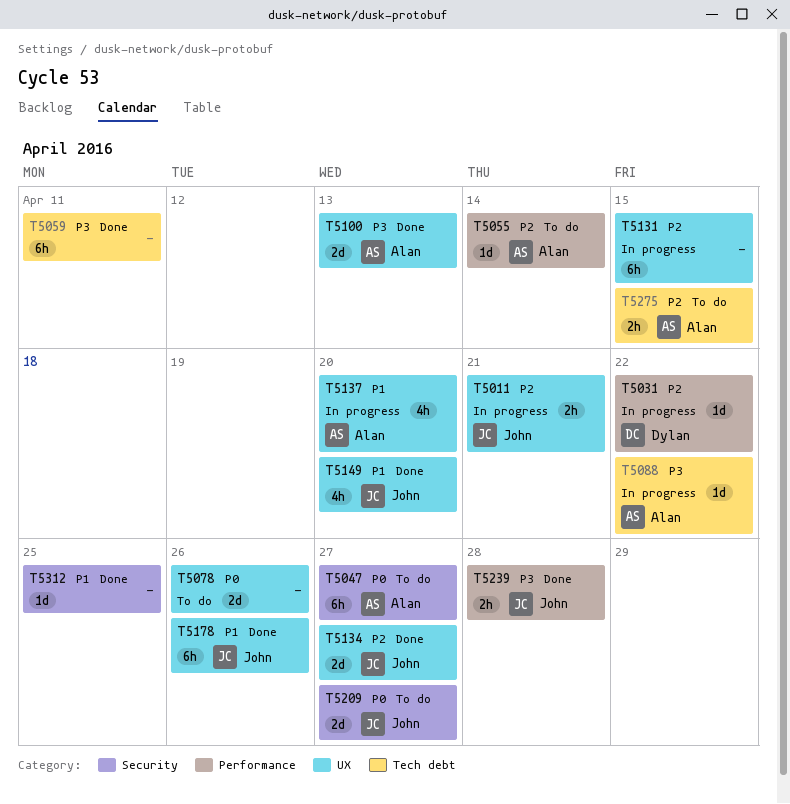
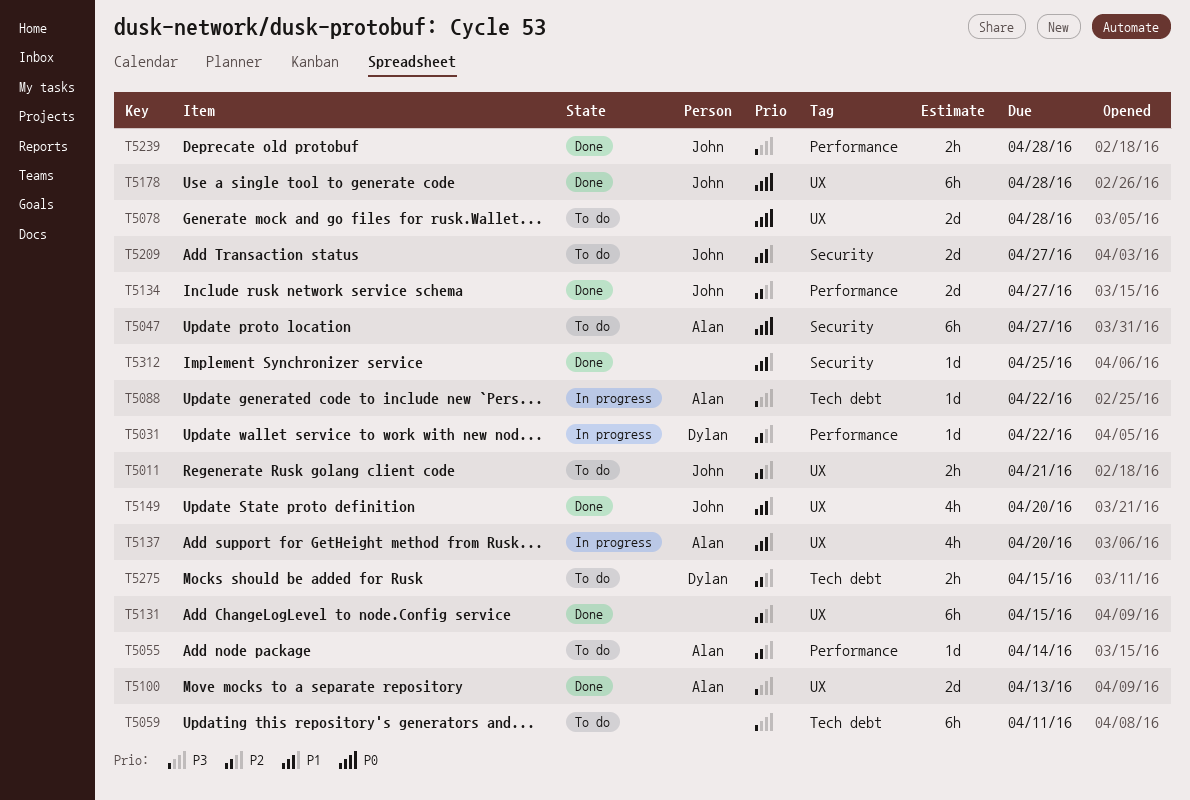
T5011, status: In progress -> To do
T5059, status: Done -> To do
T5078, due: Apr 26 -> Apr 28
T5131, status: In progress -> Done
T5134, label: UX -> Performance
T5178, priority: P1 -> P0
T5178, due: Apr 26 -> Apr 28
T5209, priority: P0 -> P1
T5275, owner: Alan -> Dylan

